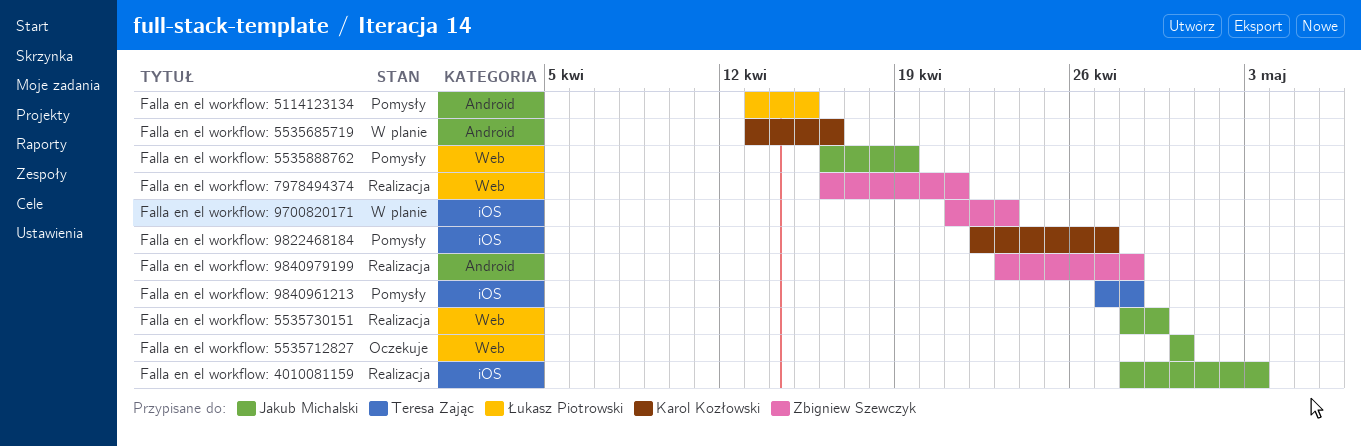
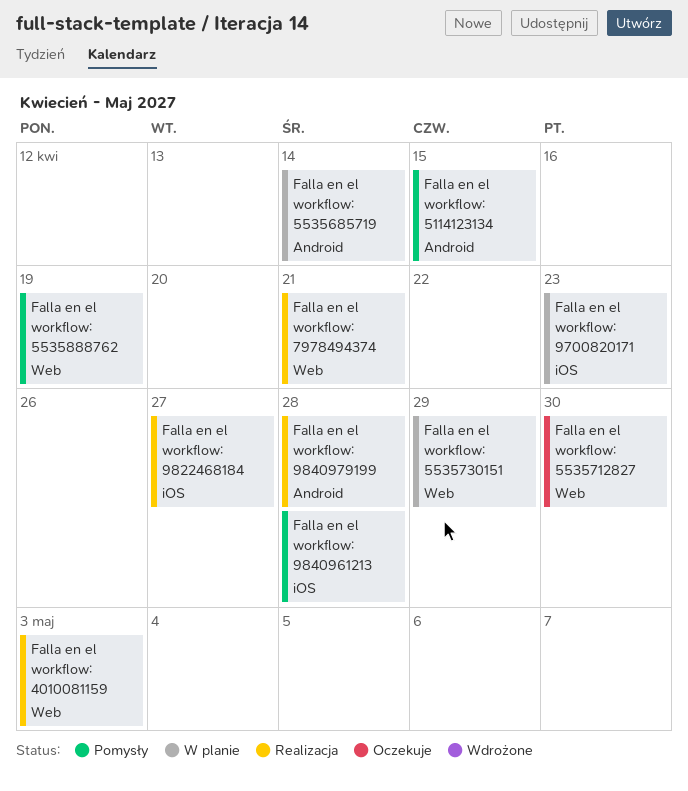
Falla en el workflow: 4010081159, label: iOS -> Web
Falla en el workflow: 5535685719, due: Apr 16 -> Apr 14
Falla en el workflow: 5535730151, status: Realizacja -> W planie
Falla en el workflow: 9822468184, status: Pomysły -> Realizacja

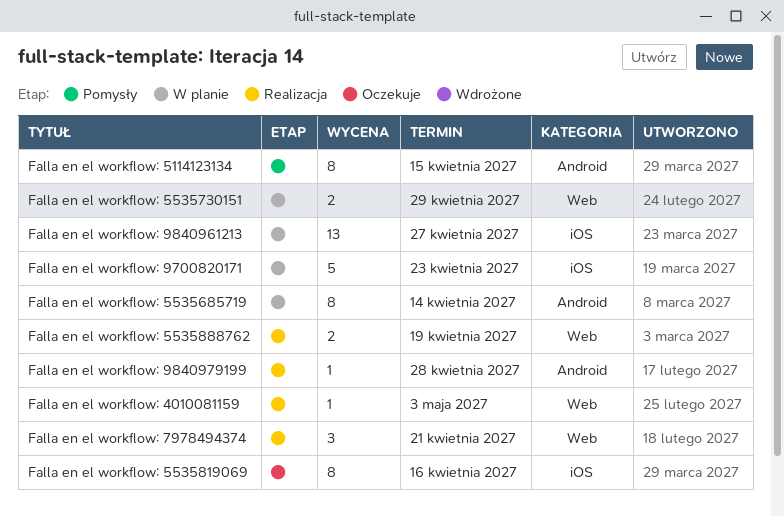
Falla en el workflow: 5535712827: present -> none
Falla en el workflow: 5535819069: none -> present
Falla en el workflow: 5535888762, status: Pomysły -> Realizacja
Falla en el workflow: 9822468184: present -> none
Falla en el workflow: 9840961213, status: Pomysły -> W planie
Falla en el workflow: 9840961213, due: Apr 28 -> Apr 27

